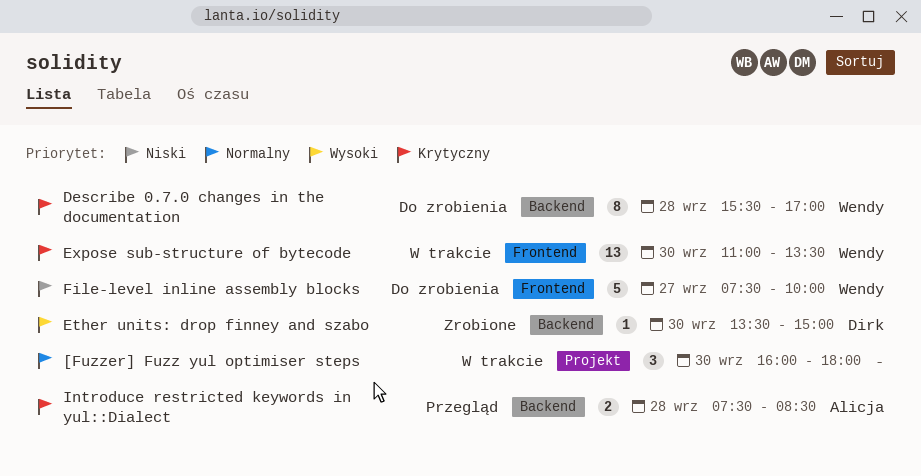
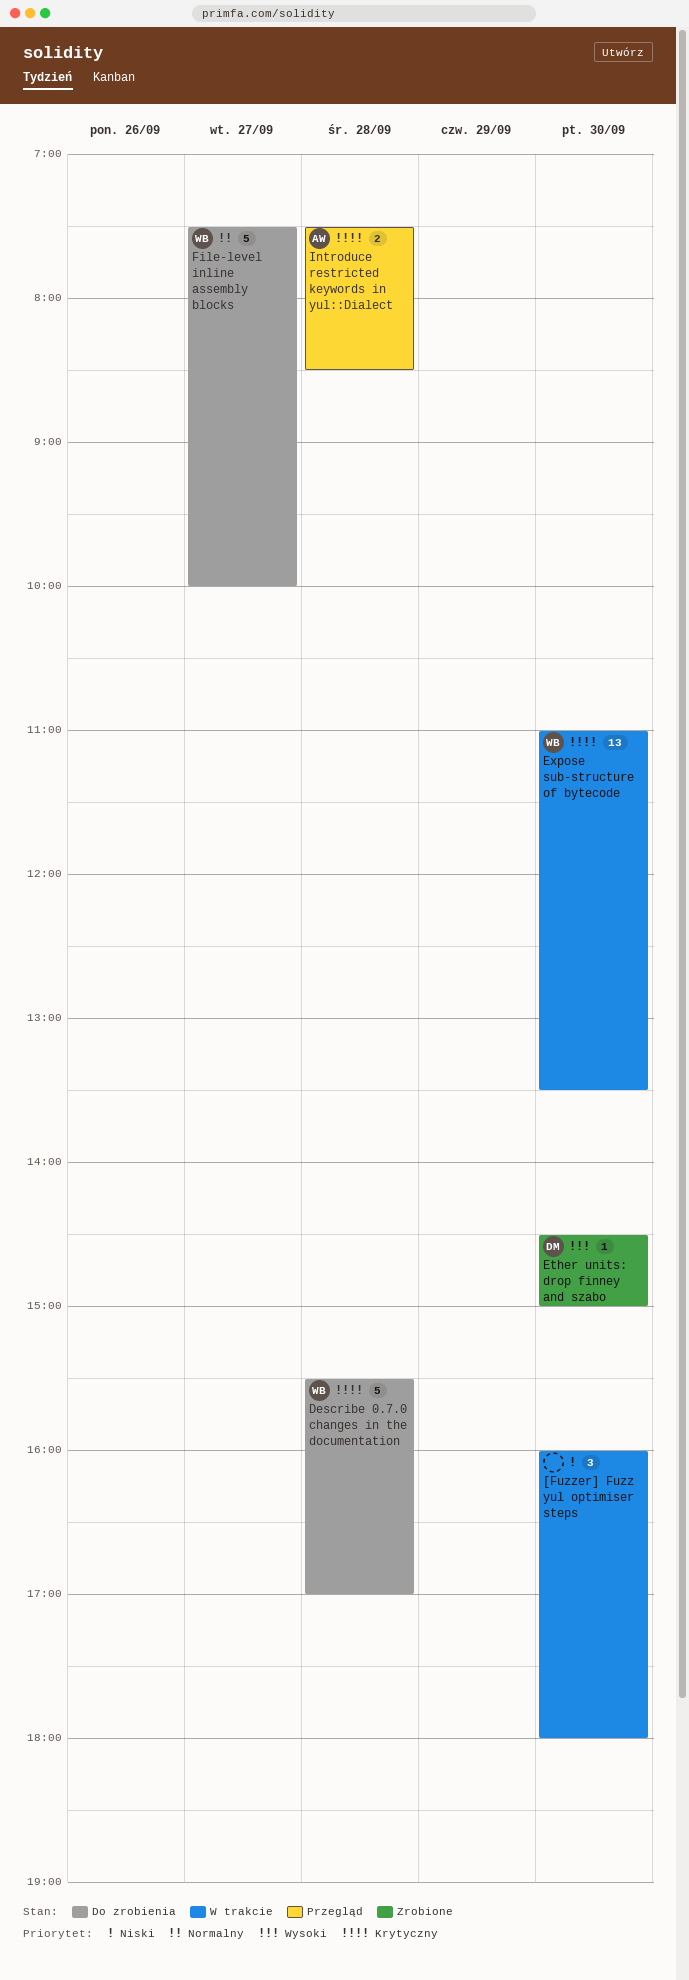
[Fuzzer] Fuzz yul optimiser steps, priority: Normalny -> Niski
Describe 0.7.0 changes in the documentation, estimate: 8 -> 5
Ether units: drop finney and szabo, begins: 13:30 -> 14:30
File-level inline assembly blocks, priority: Niski -> Normalny

